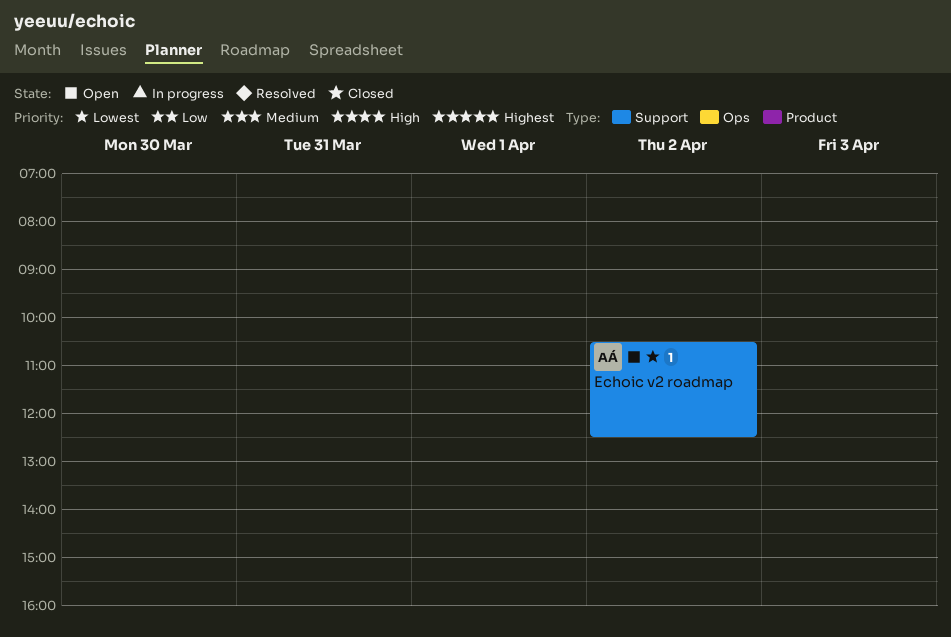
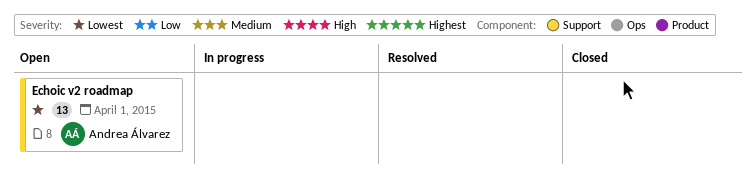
Echoic v2 roadmap, estimate: 1 -> 13
Echoic v2 roadmap, day: Apr 2 -> Apr 1

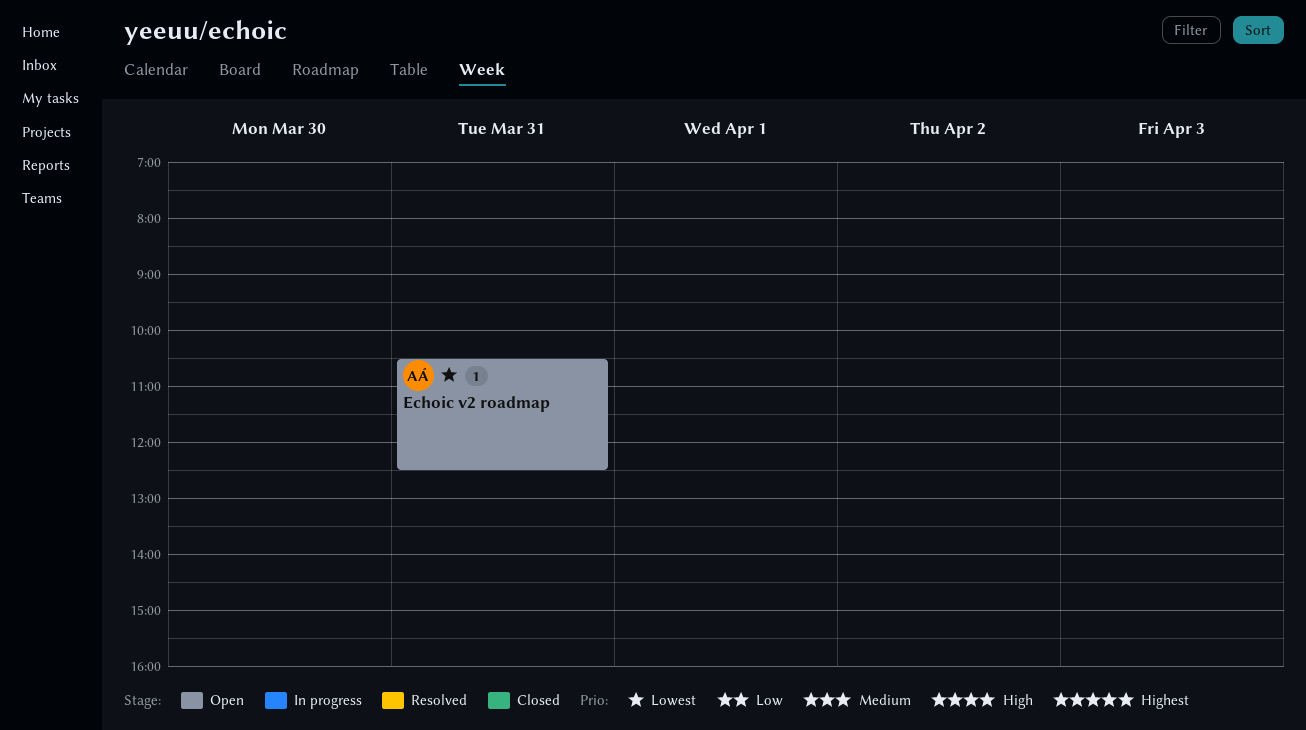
Echoic v2 roadmap, estimate: 13 -> 1
Echoic v2 roadmap, day: Apr 1 -> Mar 31

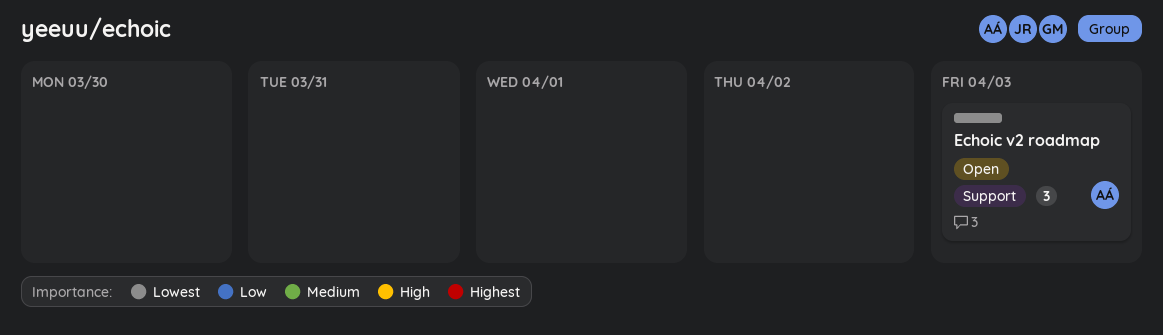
Echoic v2 roadmap, estimate: 1 -> 3
Echoic v2 roadmap, day: Mar 31 -> Apr 3

